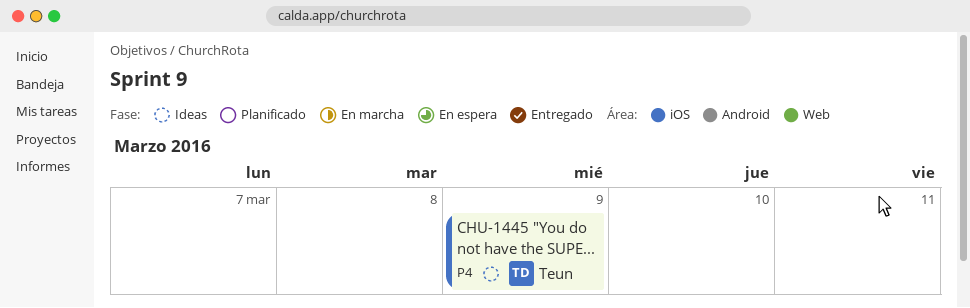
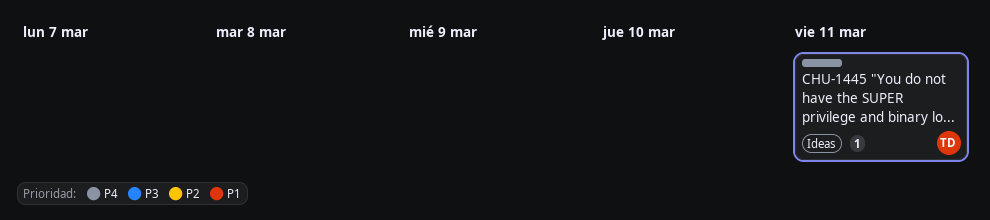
CHU-1445, due: Mar 9 -> Mar 11

